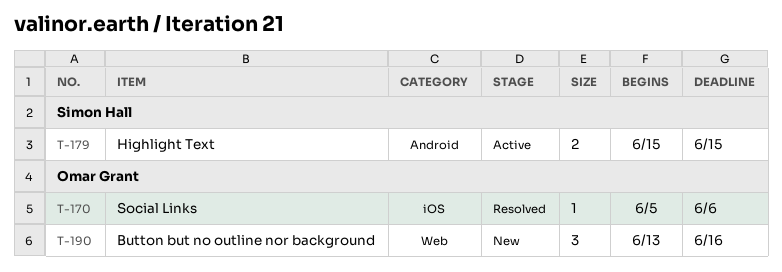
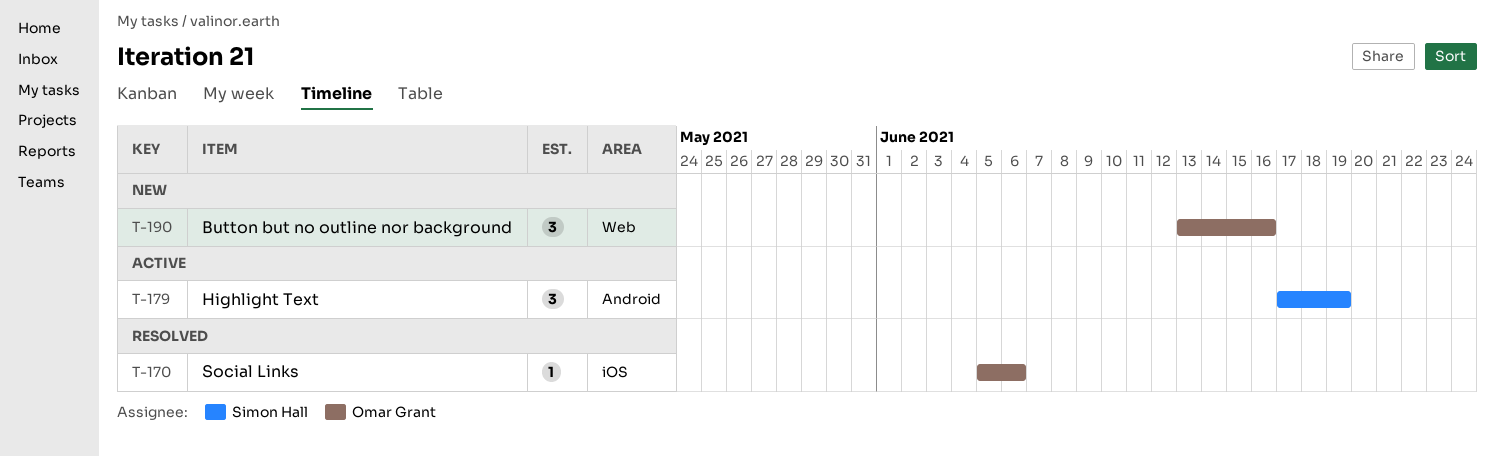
T-179, estimate: 2 -> 3
T-179, start: Jun 15 -> Jun 17
T-179, due: Jun 15 -> Jun 19

